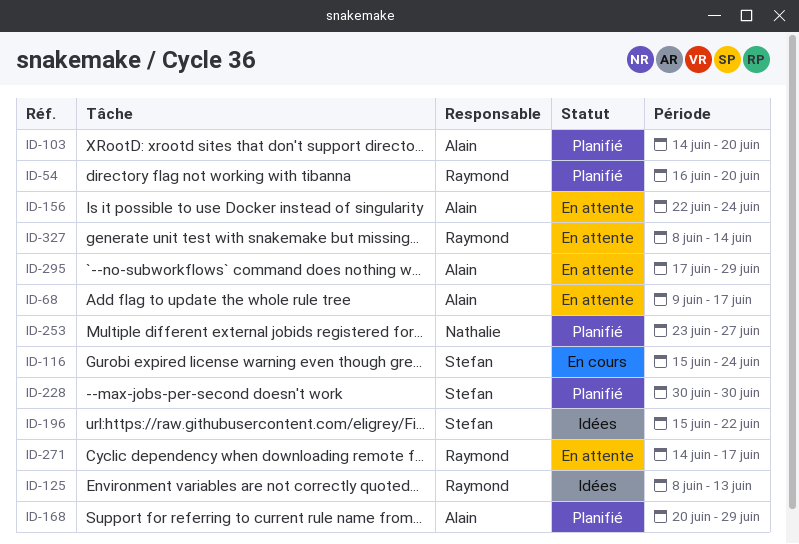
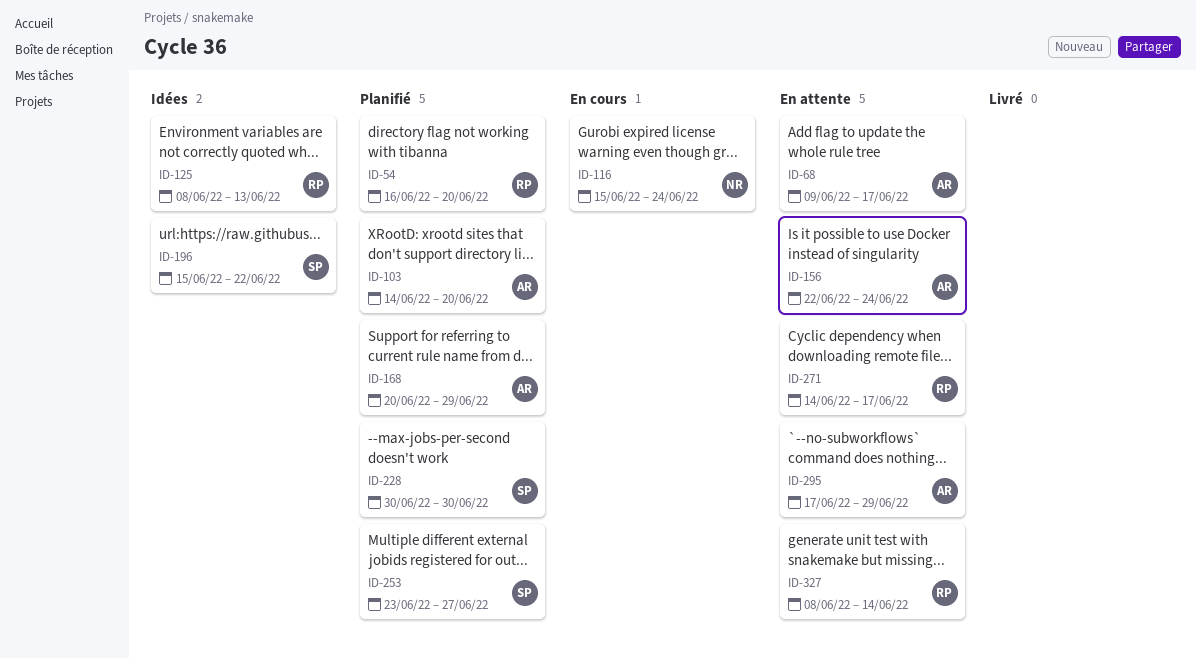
ID-116, owner: Stefan -> Nathalie
ID-253, owner: Nathalie -> Stefan

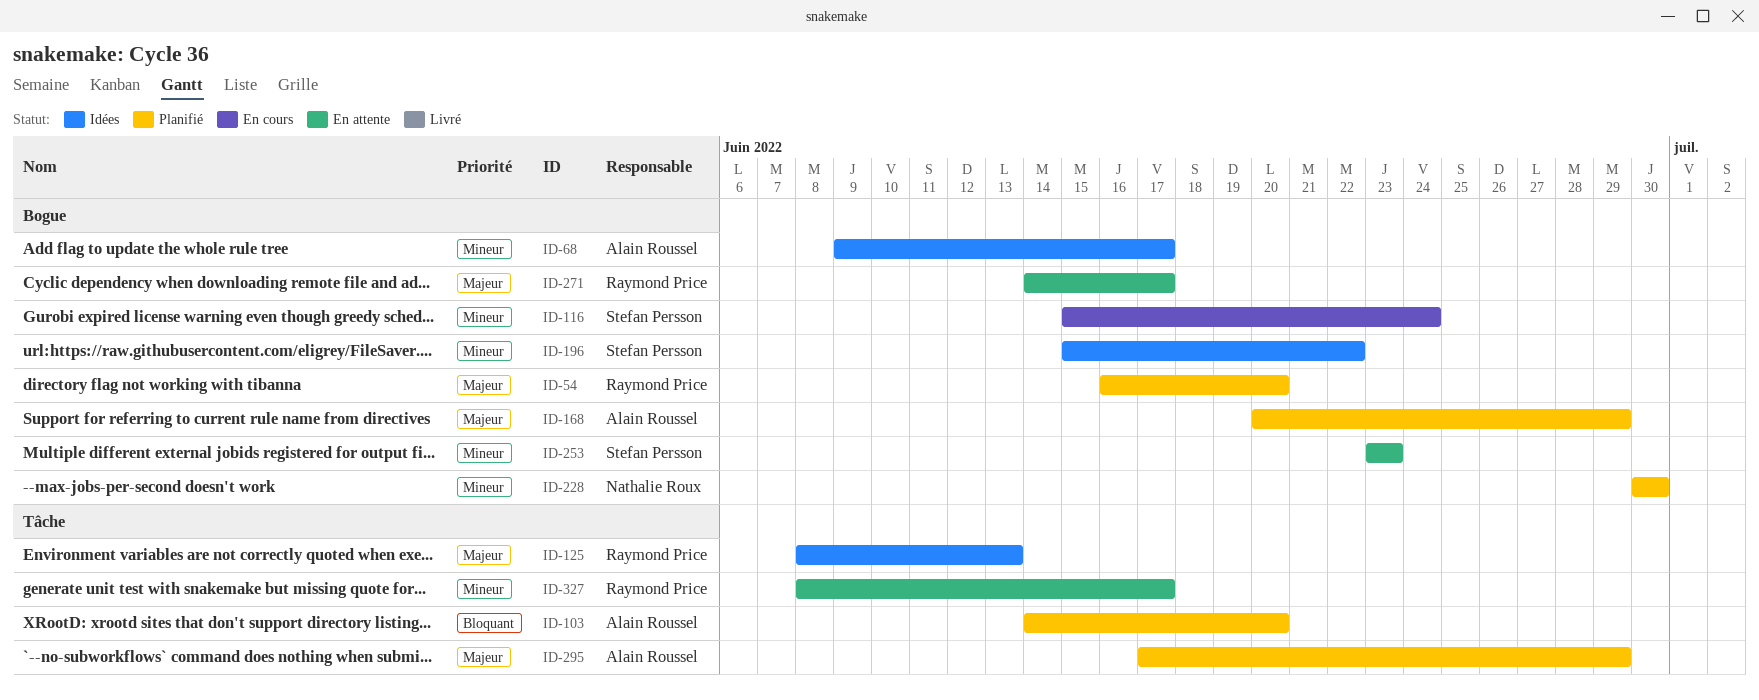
ID-68, status: En attente -> Idées
ID-116, owner: Nathalie Roux -> Stefan Persson
ID-156: present -> none
ID-228, owner: Stefan Persson -> Nathalie Roux
ID-253, status: Planifié -> En attente
ID-253, due: Jun 27 -> Jun 23
ID-295, status: En attente -> Planifié
ID-327, due: Jun 14 -> Jun 17

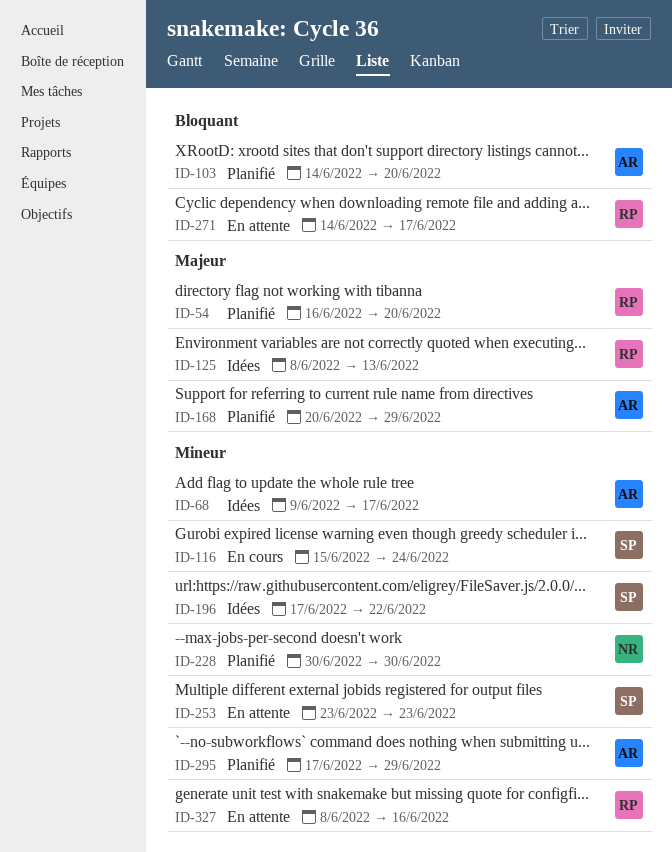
ID-196, start: Jun 15 -> Jun 17
ID-271, priority: Majeur -> Bloquant
ID-295, priority: Majeur -> Mineur
ID-327, due: Jun 17 -> Jun 16

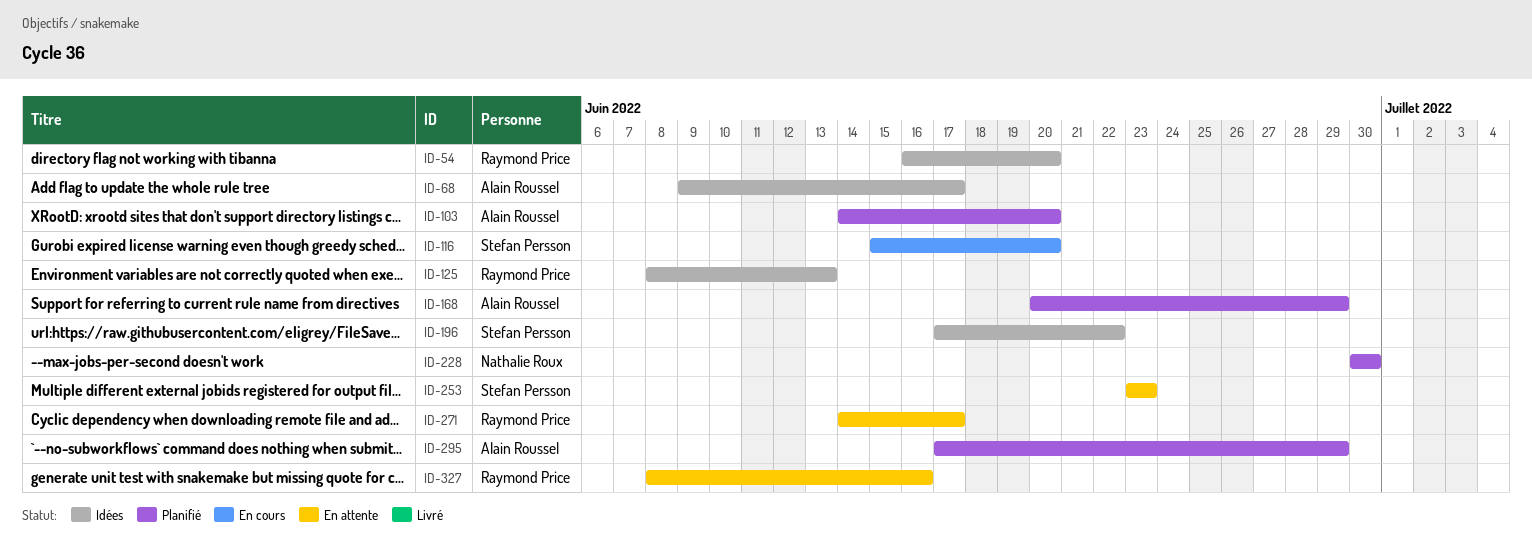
ID-54, status: Planifié -> Idées
ID-116, due: Jun 24 -> Jun 20

